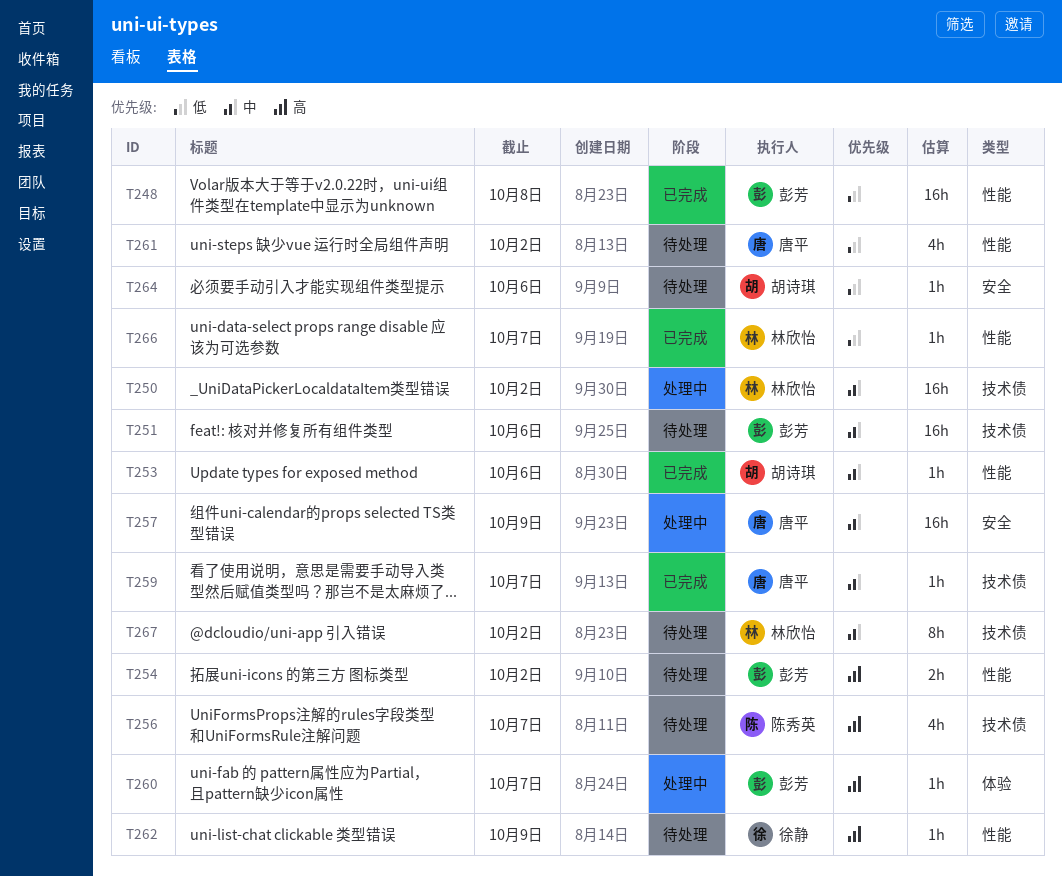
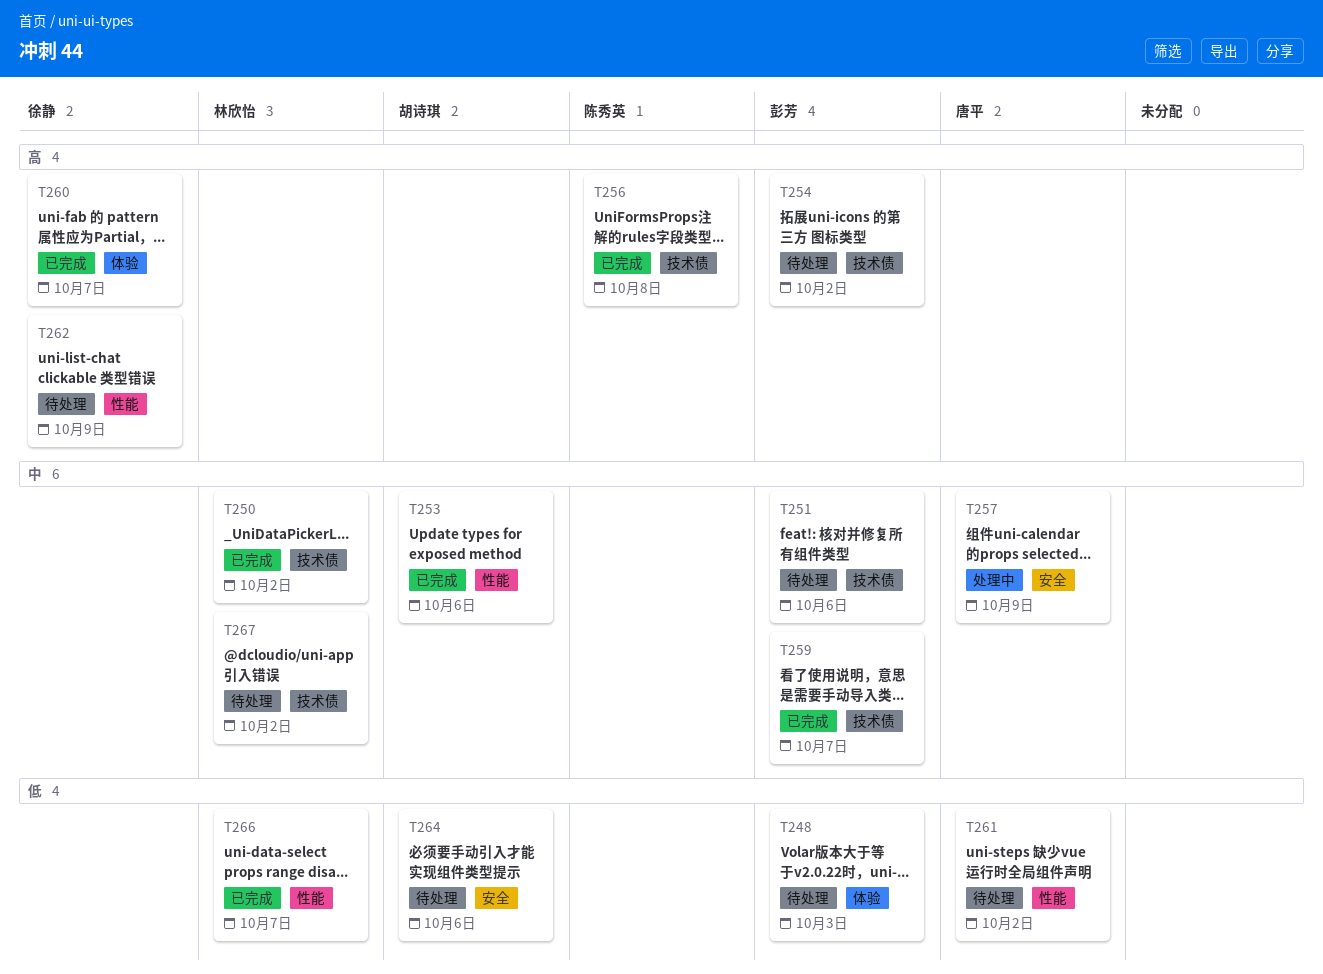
T248, status: 已完成 -> 待处理
T248, label: 性能 -> 体验
T248, due: Oct 8 -> Oct 3
T250, status: 处理中 -> 已完成
T254, label: 性能 -> 技术债
T256, status: 待处理 -> 已完成
T256, due: Oct 7 -> Oct 8
T259, owner: 唐平 -> 彭芳
T260, status: 处理中 -> 已完成
T260, owner: 彭芳 -> 徐静

